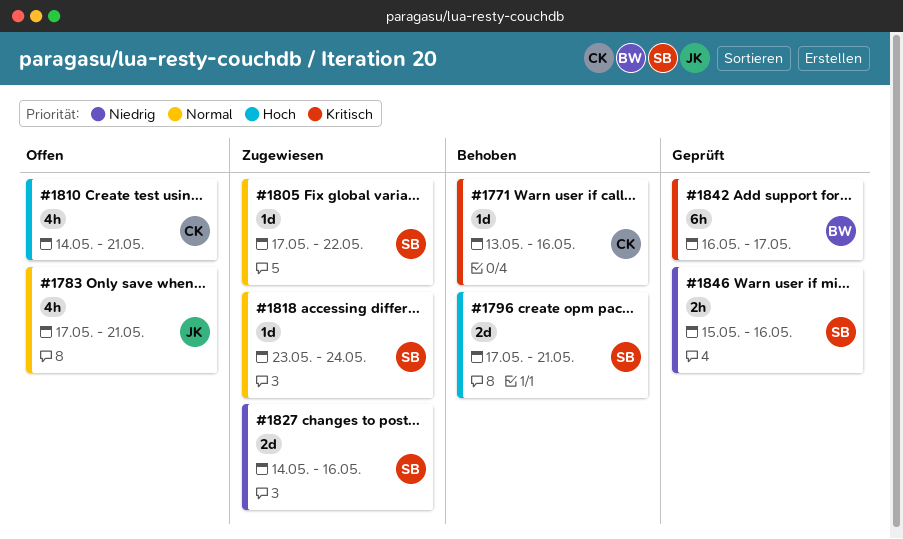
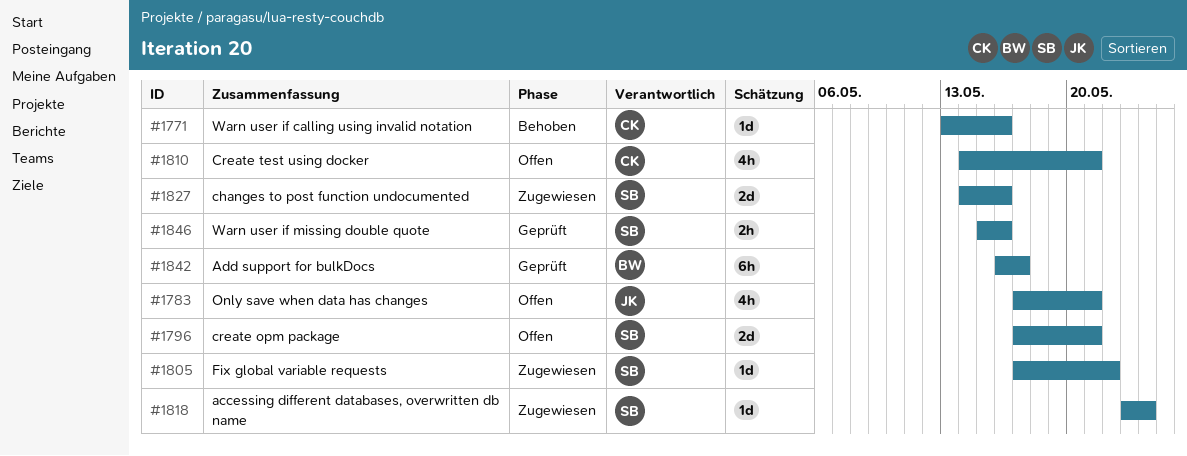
#1796, status: Behoben -> Offen

